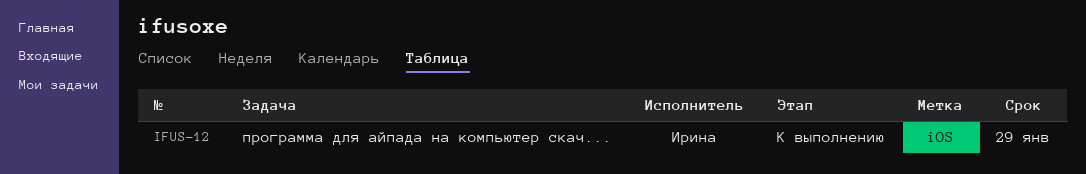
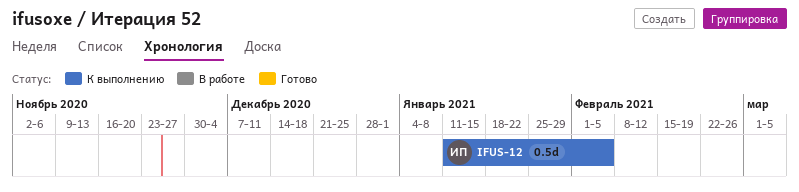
IFUS-12, due: Jan 29 -> Feb 5

